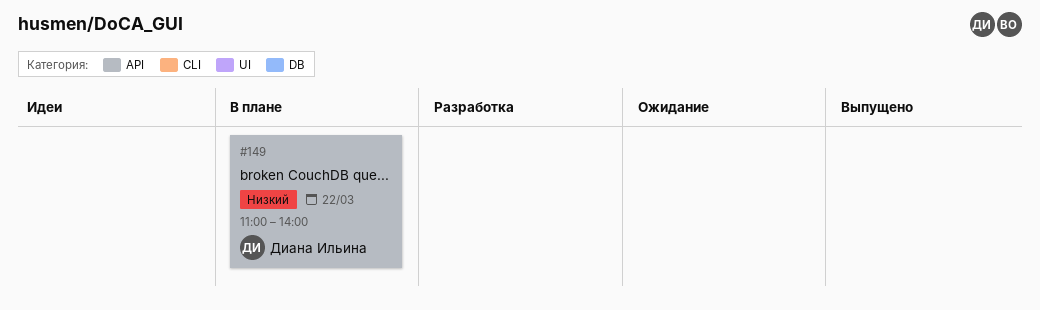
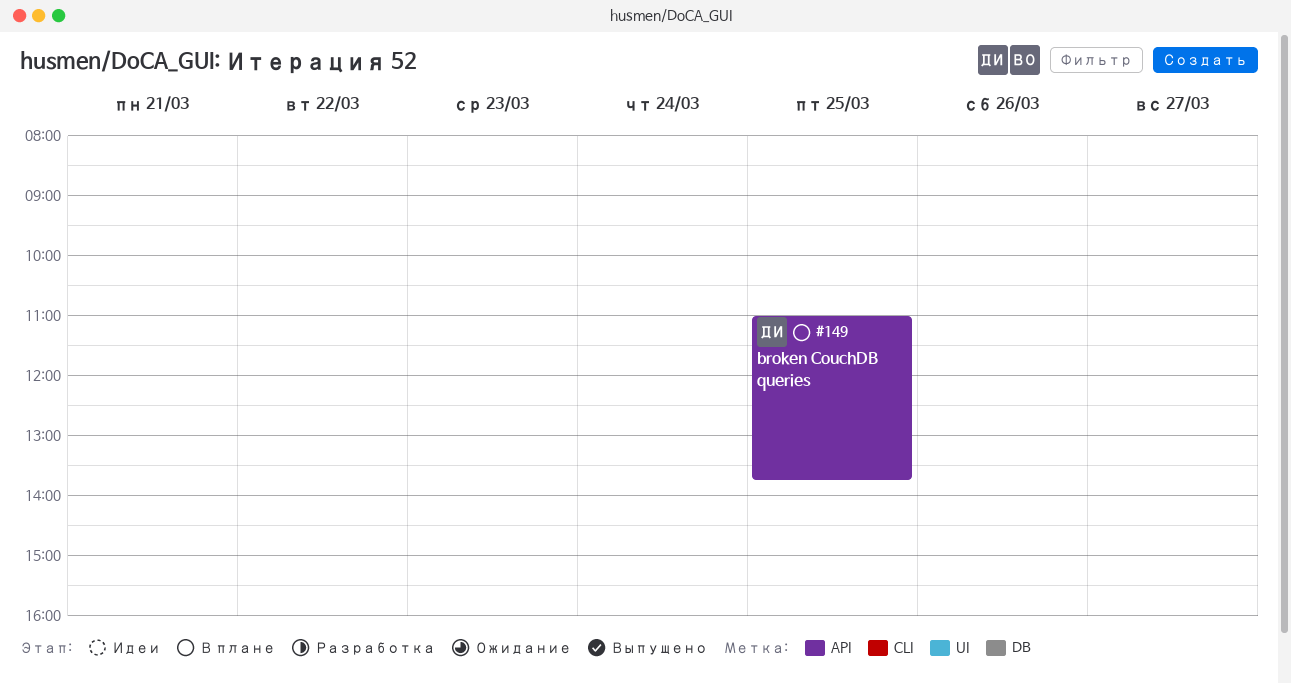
#149, day: Mar 22 -> Mar 25
#149, ends: 14:00 -> 13:45

